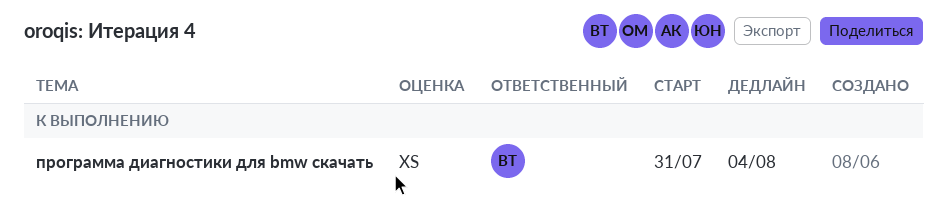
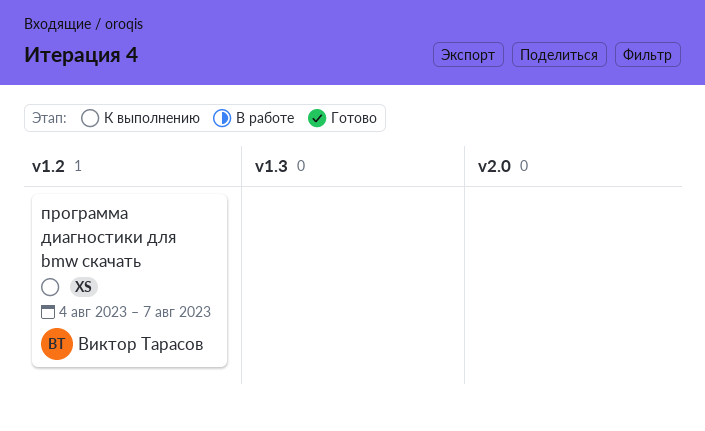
программа диагностики для bmw скачать, start: Jul 31 -> Aug 4
программа диагностики для bmw скачать, due: Aug 4 -> Aug 7

